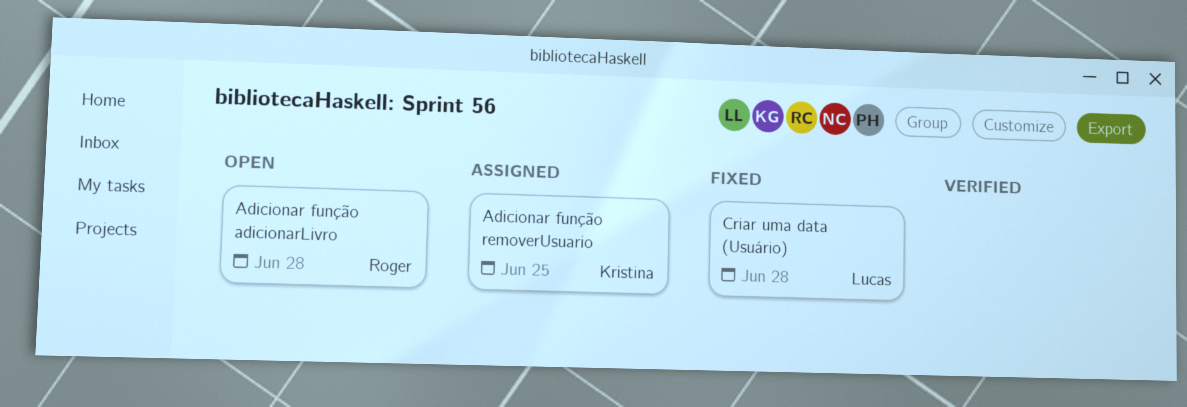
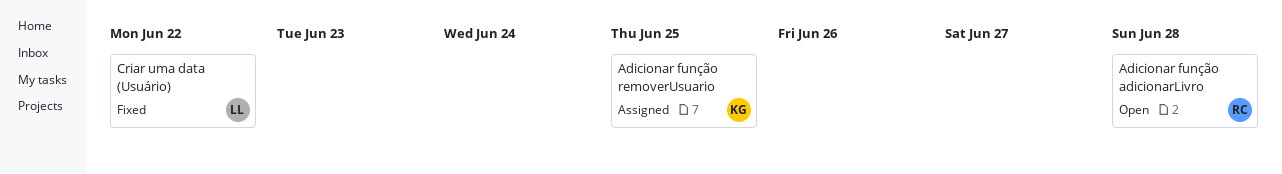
Criar uma data (Usuário), due: Jun 28 -> Jun 22

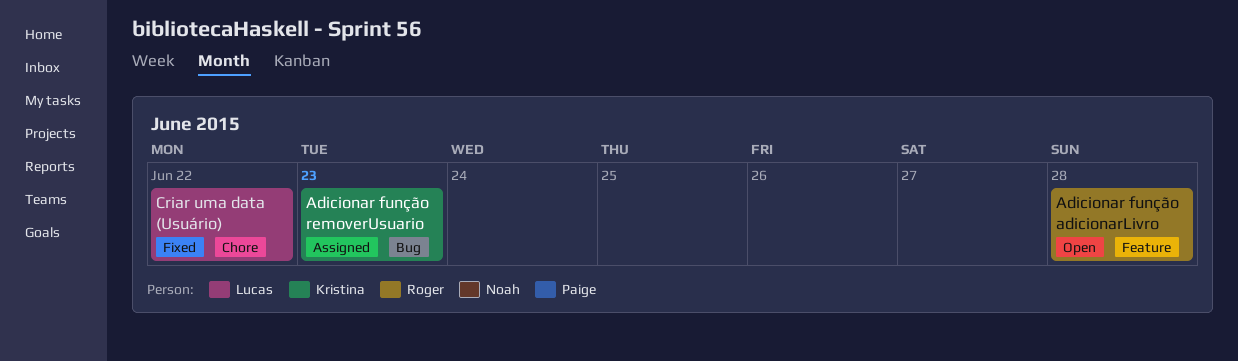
Adicionar função removerUsuario, due: Jun 25 -> Jun 23

